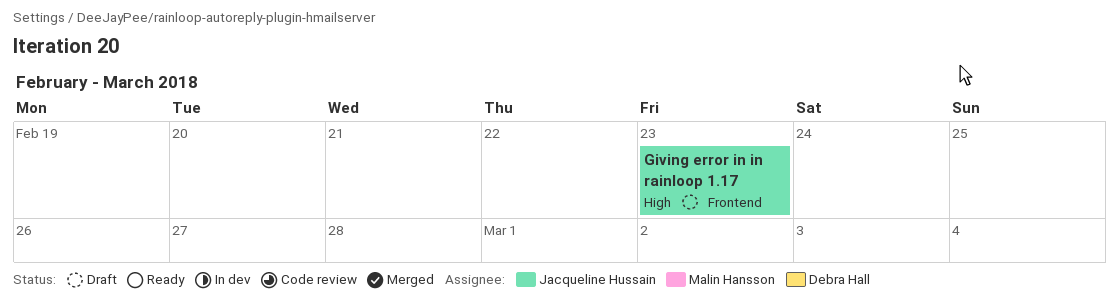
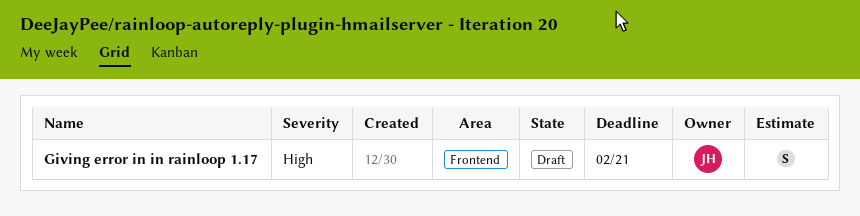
Giving error in in rainloop 1.17, due: Feb 23 -> Feb 21

